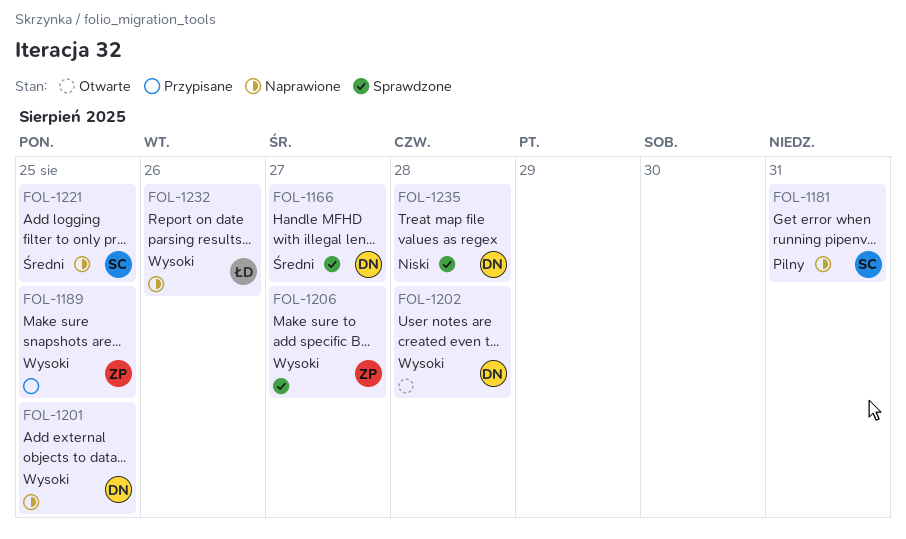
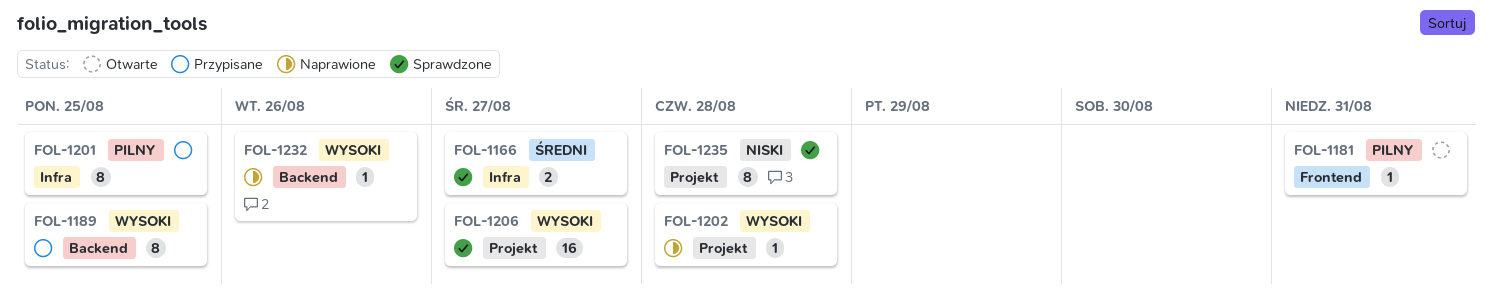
FOL-1181, status: Naprawione -> Otwarte
FOL-1201, status: Naprawione -> Przypisane
FOL-1201, priority: Wysoki -> Pilny
FOL-1202, status: Otwarte -> Naprawione
FOL-1221: present -> none

